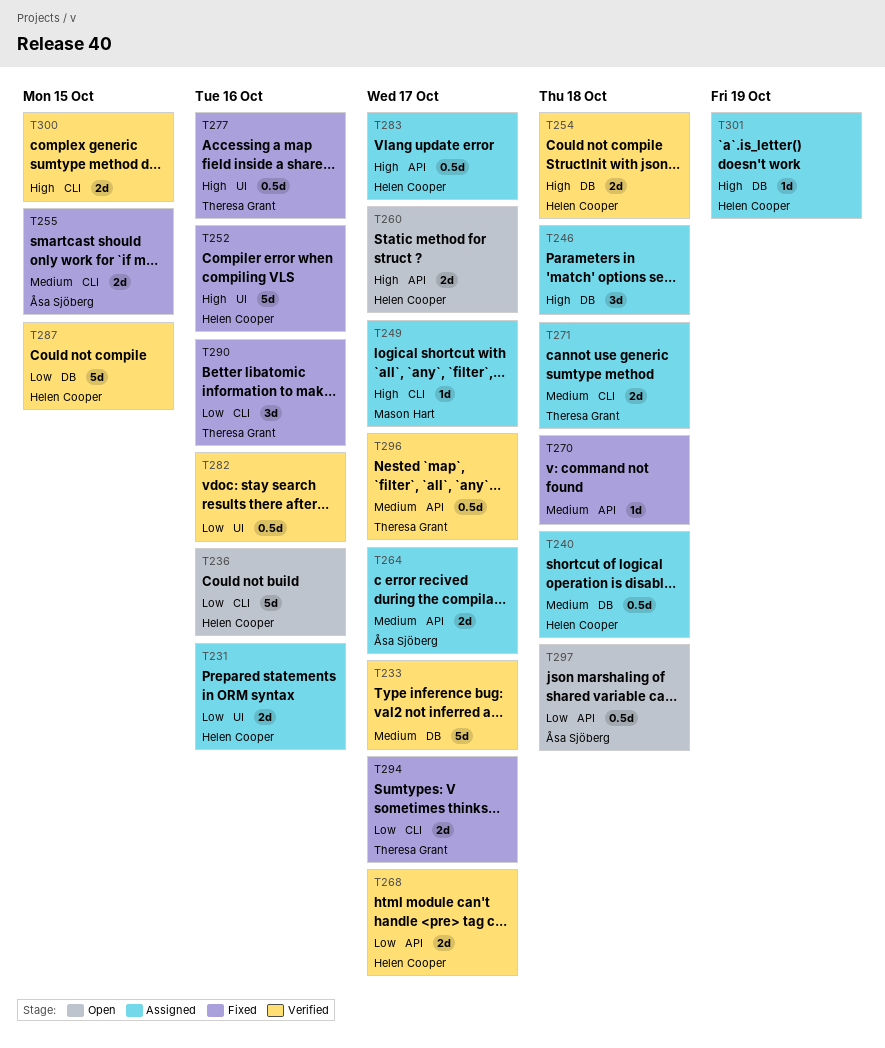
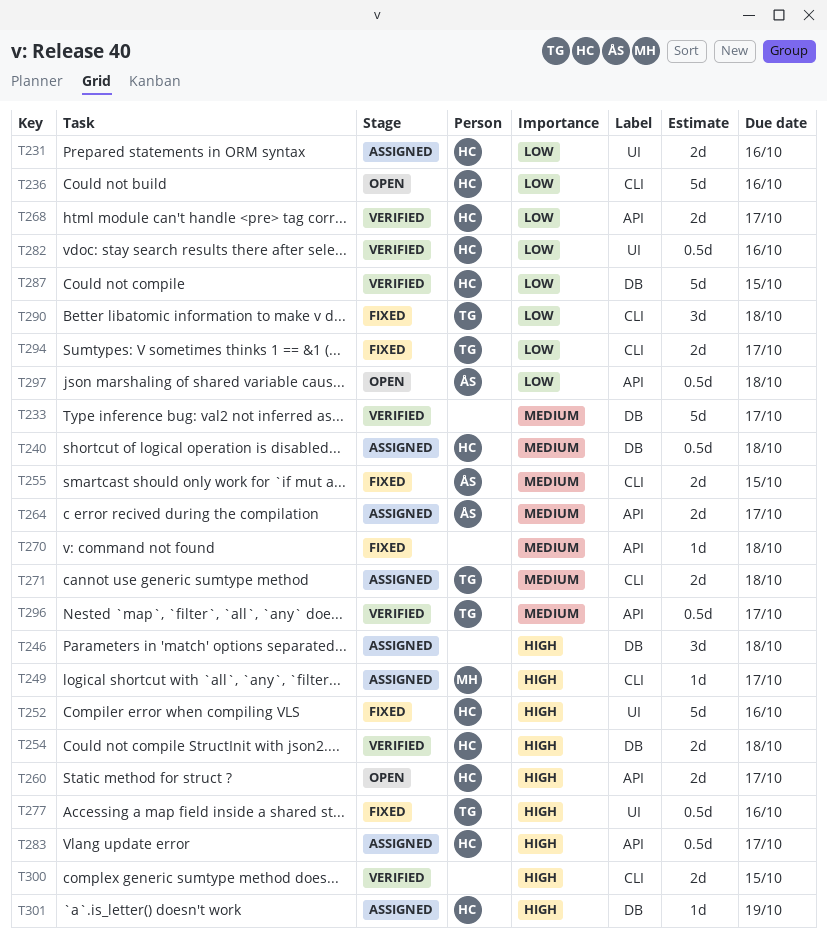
T282, owner: none -> Helen Cooper
T290, due: Oct 16 -> Oct 18

